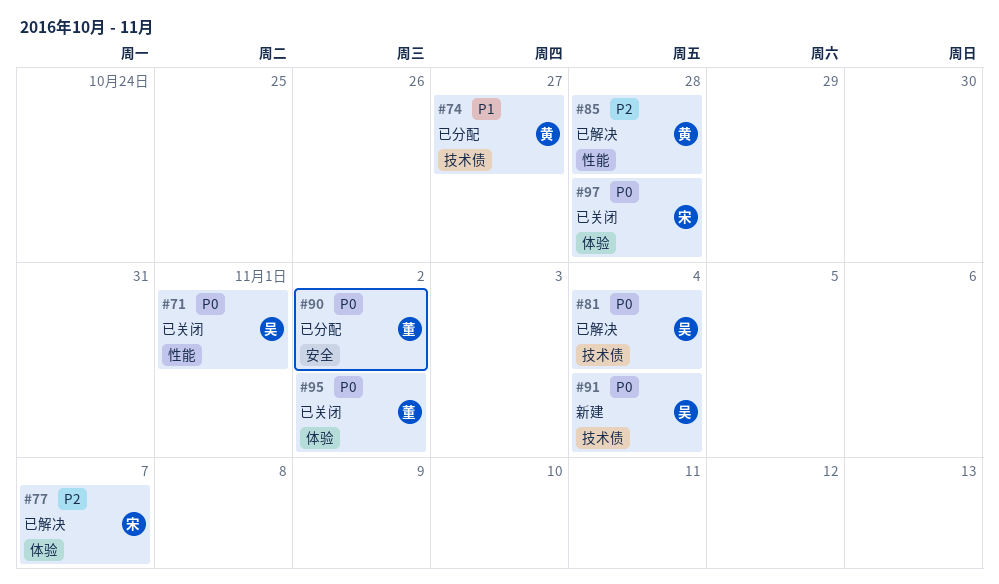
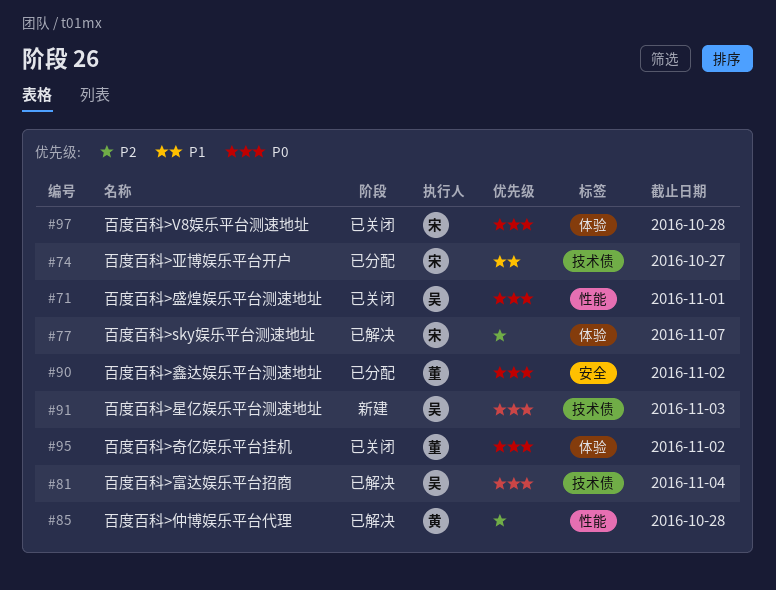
#74, owner: 黄 -> 宋
#91, due: Nov 4 -> Nov 3

